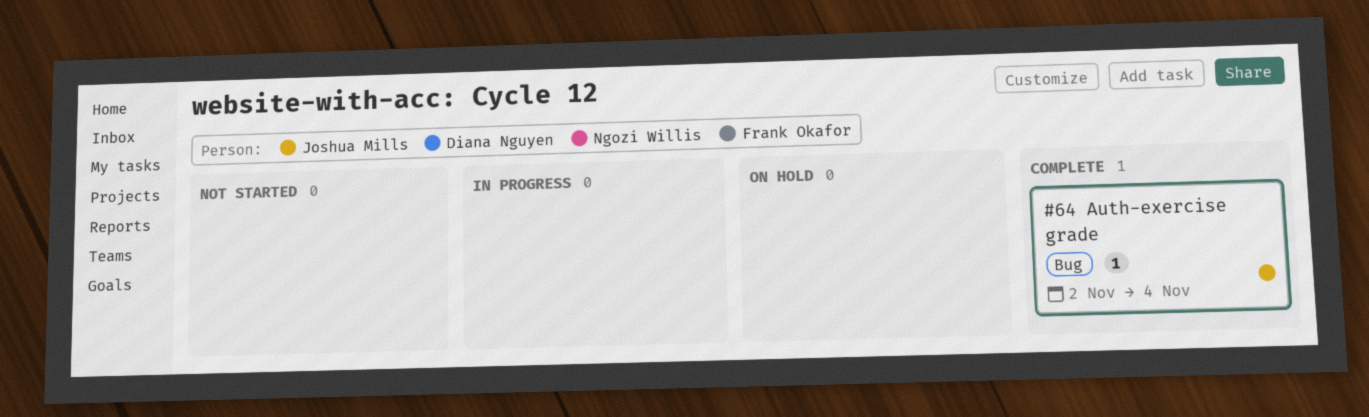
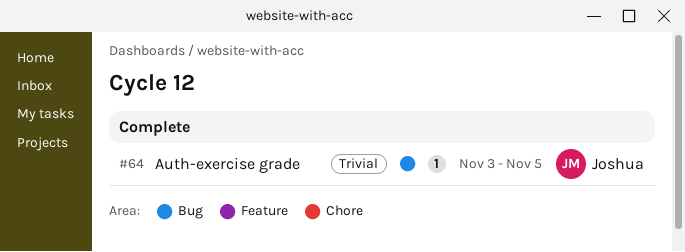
#64, start: Nov 2 -> Nov 3
#64, due: Nov 4 -> Nov 5

